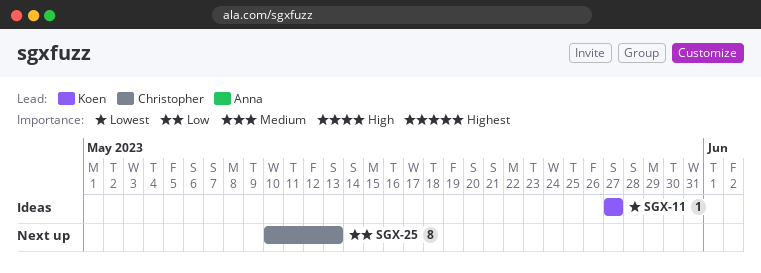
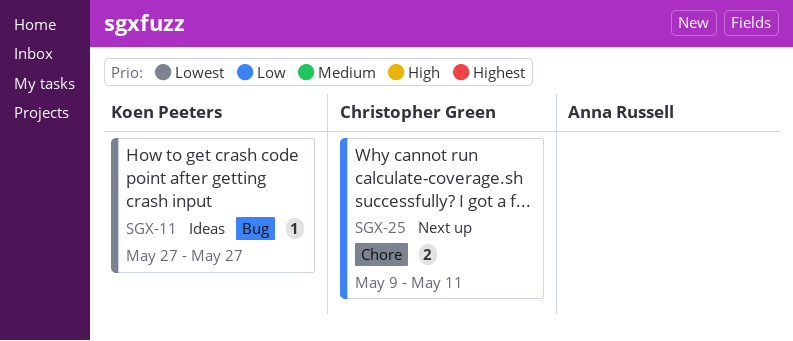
SGX-25, estimate: 8 -> 2
SGX-25, start: May 10 -> May 9
SGX-25, due: May 13 -> May 11

